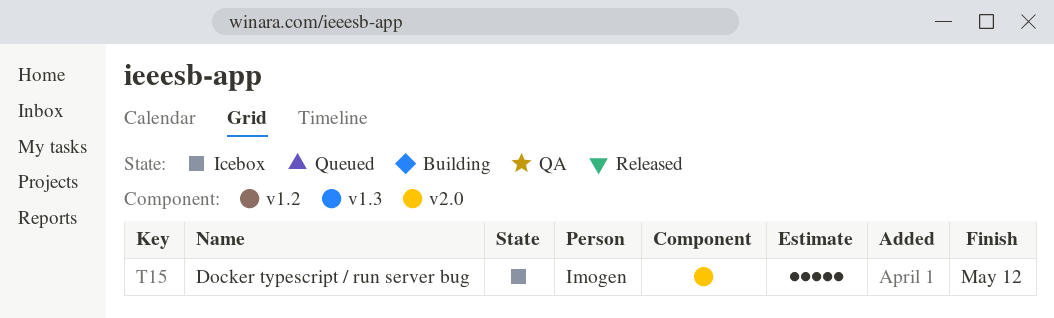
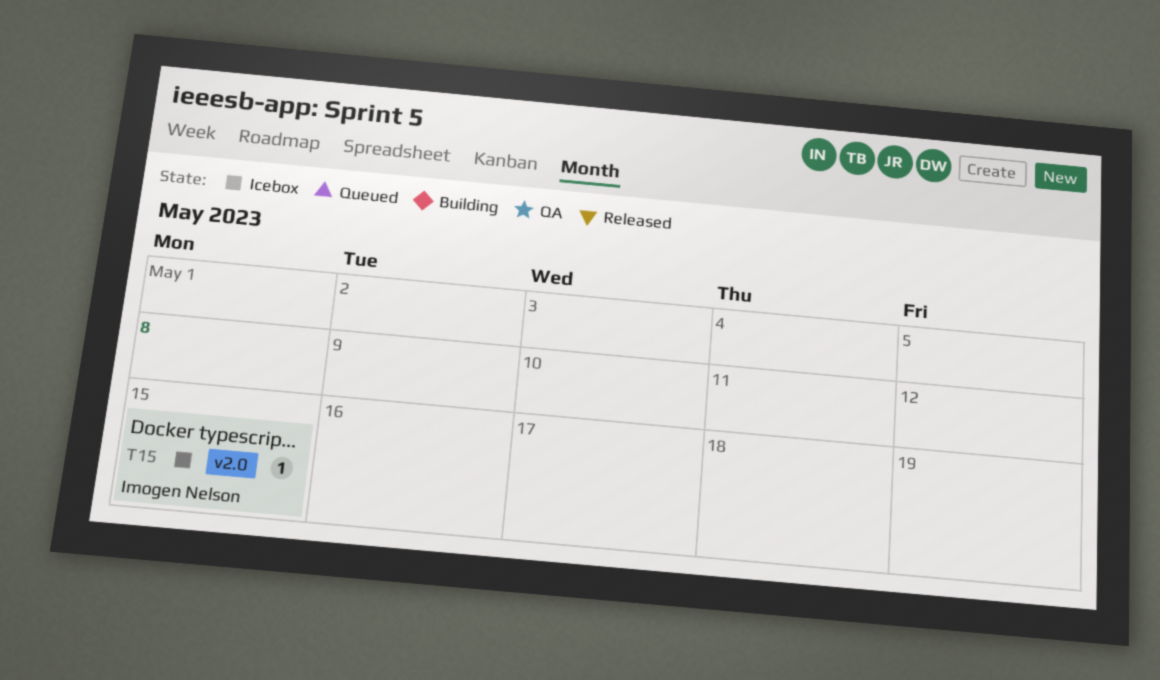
T15, estimate: 5 -> 1
T15, due: May 12 -> May 15

